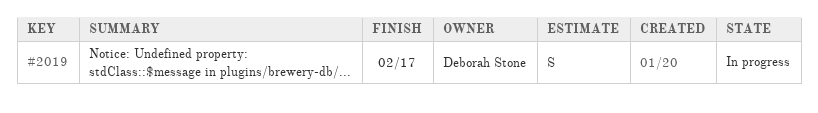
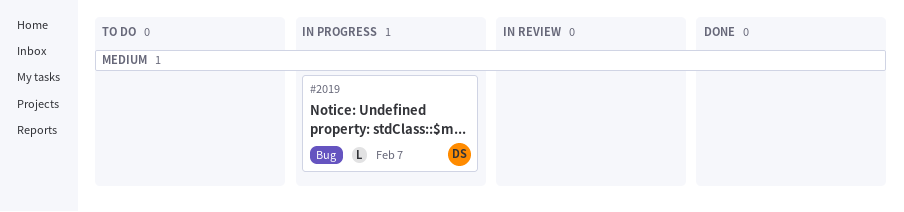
#2019, estimate: S -> L
#2019, due: Feb 17 -> Feb 7

